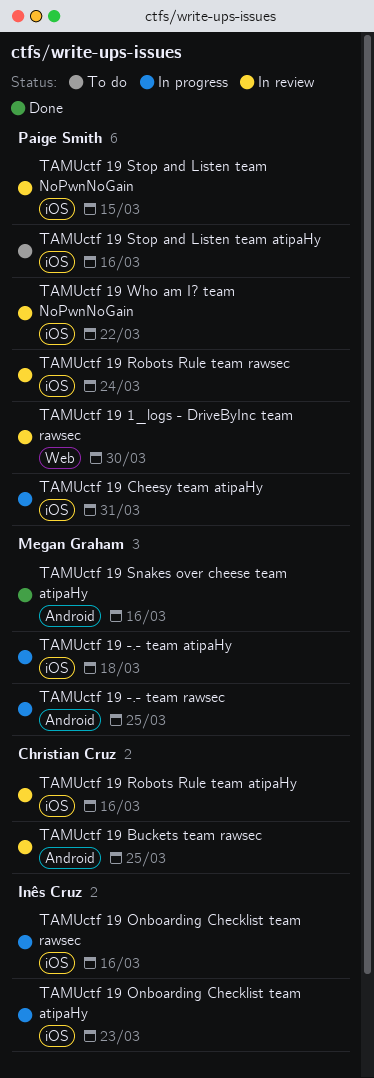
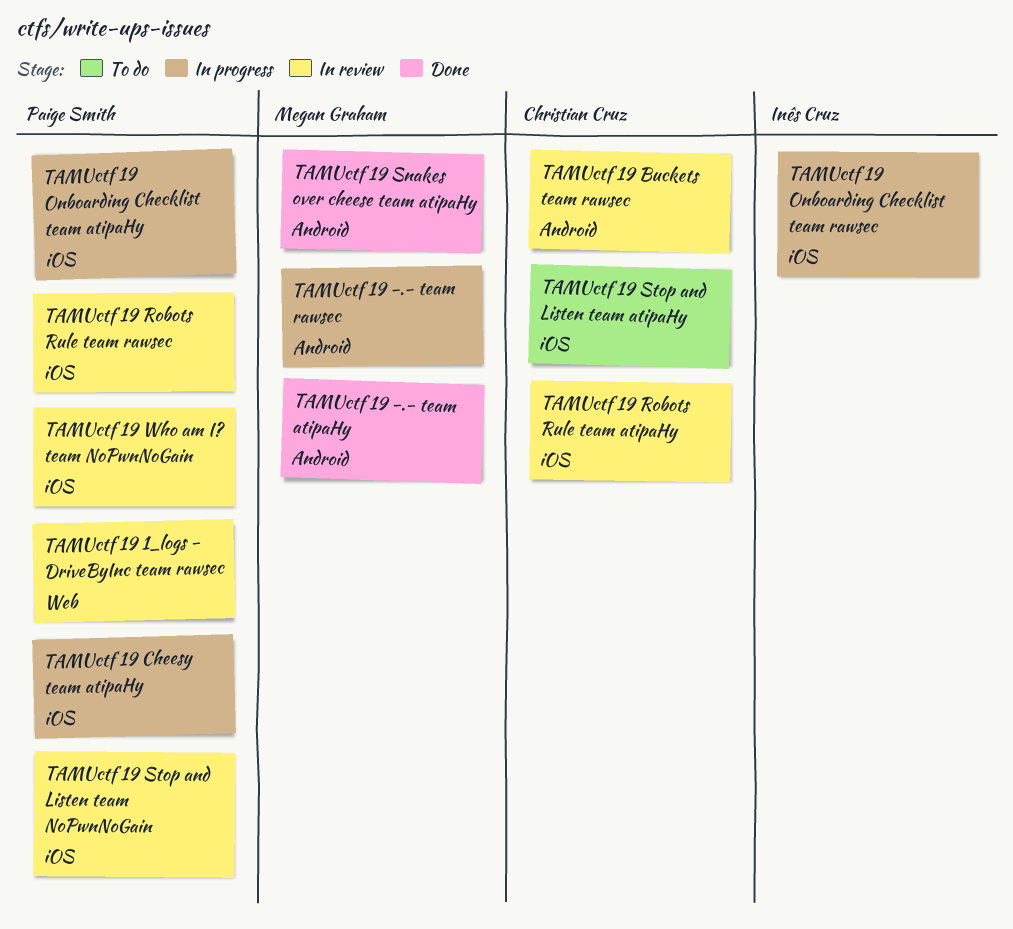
TAMUctf 19 -.- team atipaHy, status: In progress -> Done
TAMUctf 19 -.- team atipaHy, label: iOS -> Android
TAMUctf 19 Onboarding Checklist team atipaHy, owner: Inês Cruz -> Paige Smith
TAMUctf 19 Stop and Listen team atipaHy, owner: Paige Smith -> Christian Cruz

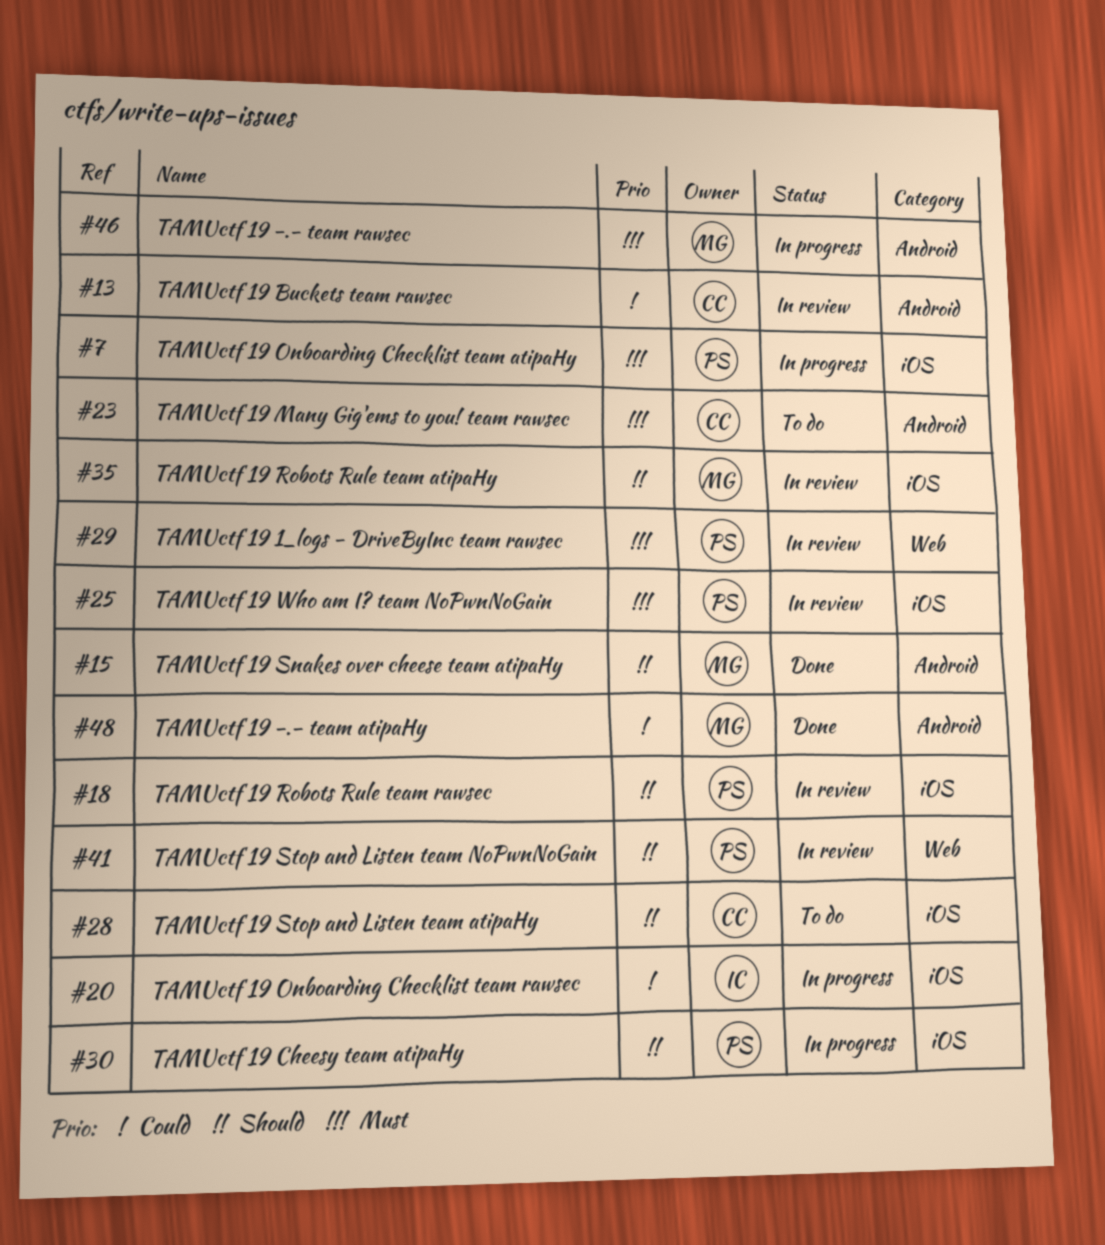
TAMUctf 19 Many Gig'ems to you! team rawsec: none -> present
TAMUctf 19 Robots Rule team atipaHy, owner: Christian Cruz -> Megan Graham
TAMUctf 19 Stop and Listen team NoPwnNoGain, label: iOS -> Web

